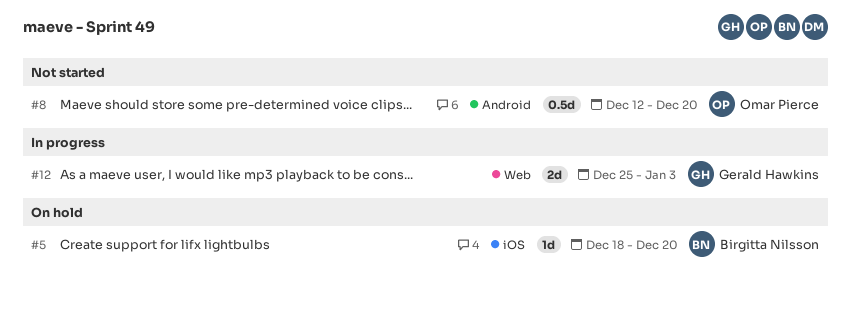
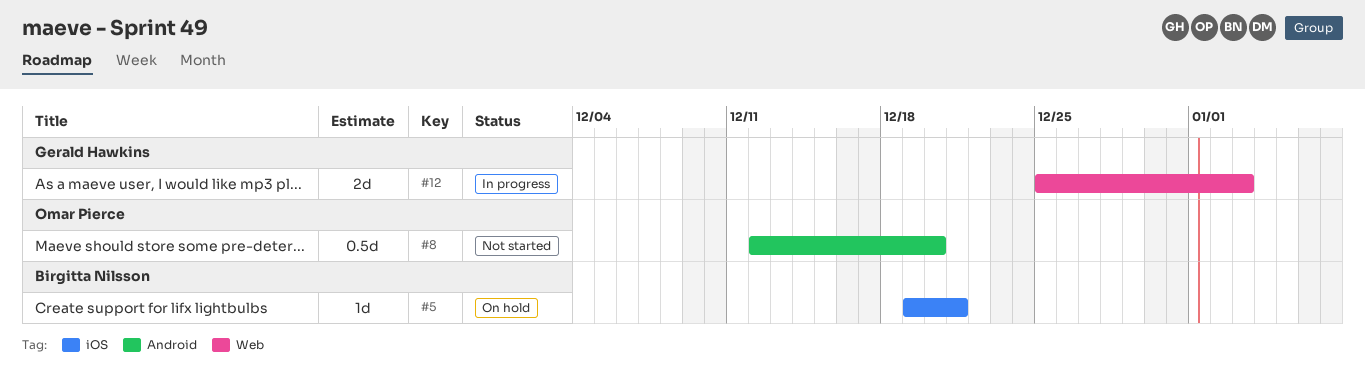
#5, start: Dec 18 -> Dec 19
#5, due: Dec 20 -> Dec 21

